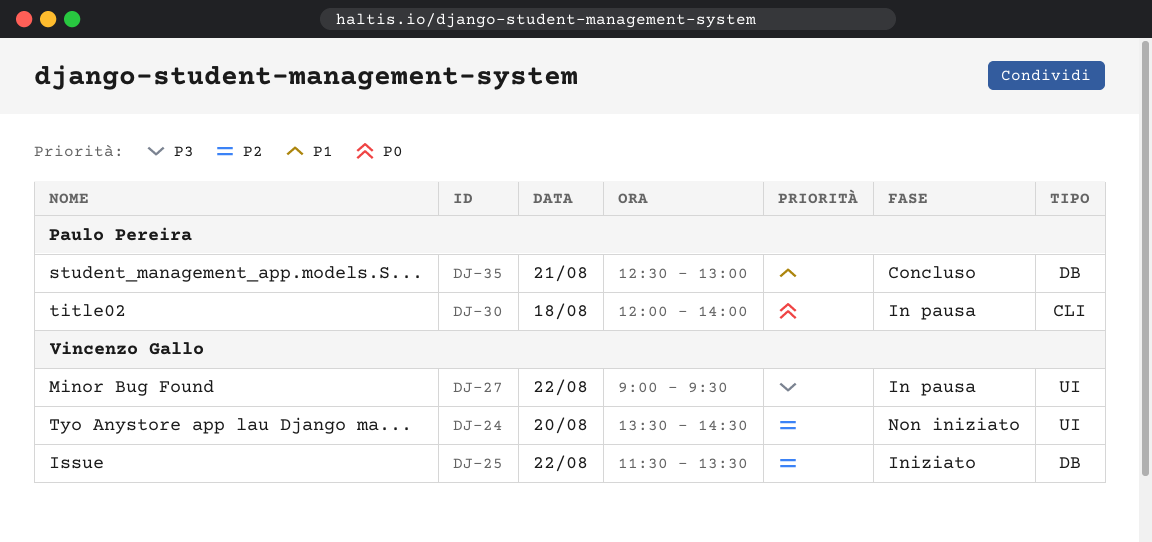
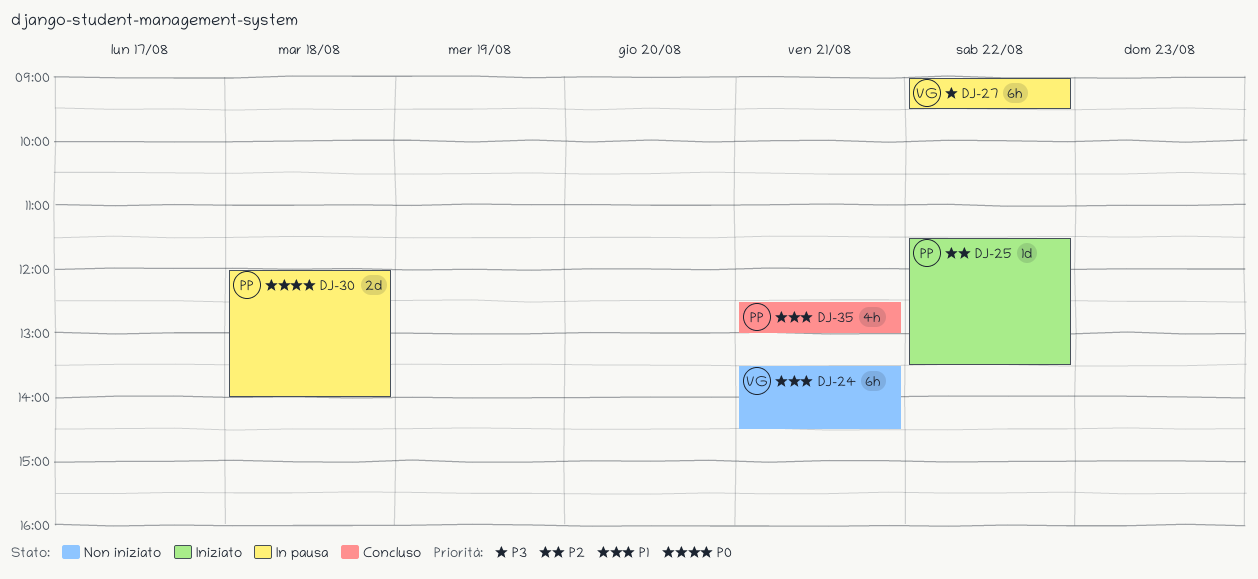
DJ-24, priority: P2 -> P1
DJ-24, day: Aug 20 -> Aug 21
DJ-25, owner: Vincenzo Gallo -> Paulo Pereira

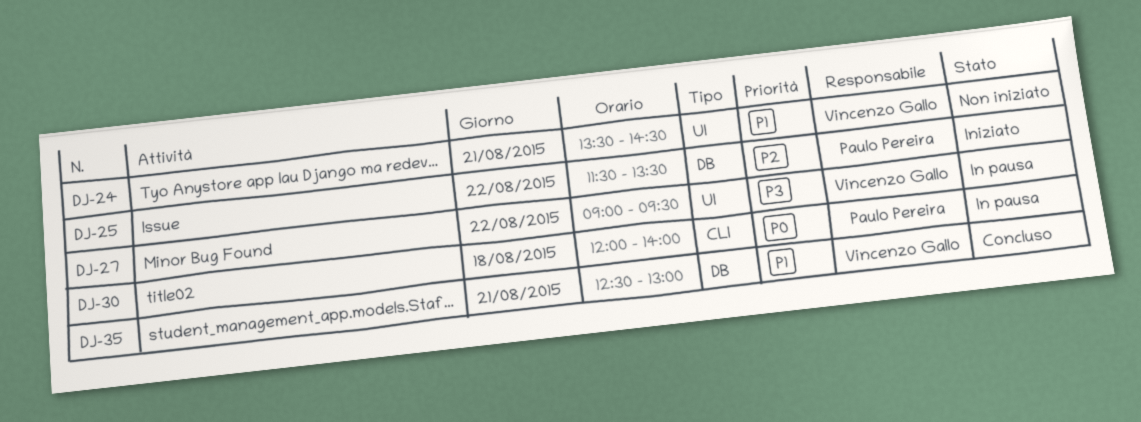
DJ-35, owner: Paulo Pereira -> Vincenzo Gallo

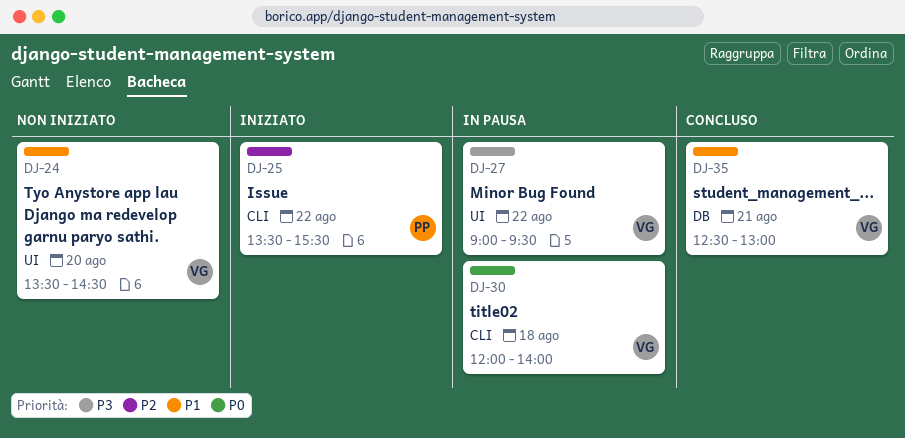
DJ-24, day: Aug 21 -> Aug 20
DJ-25, label: DB -> CLI
DJ-25, begins: 11:30 -> 13:30
DJ-25, ends: 13:30 -> 15:30
DJ-30, owner: Paulo Pereira -> Vincenzo Gallo

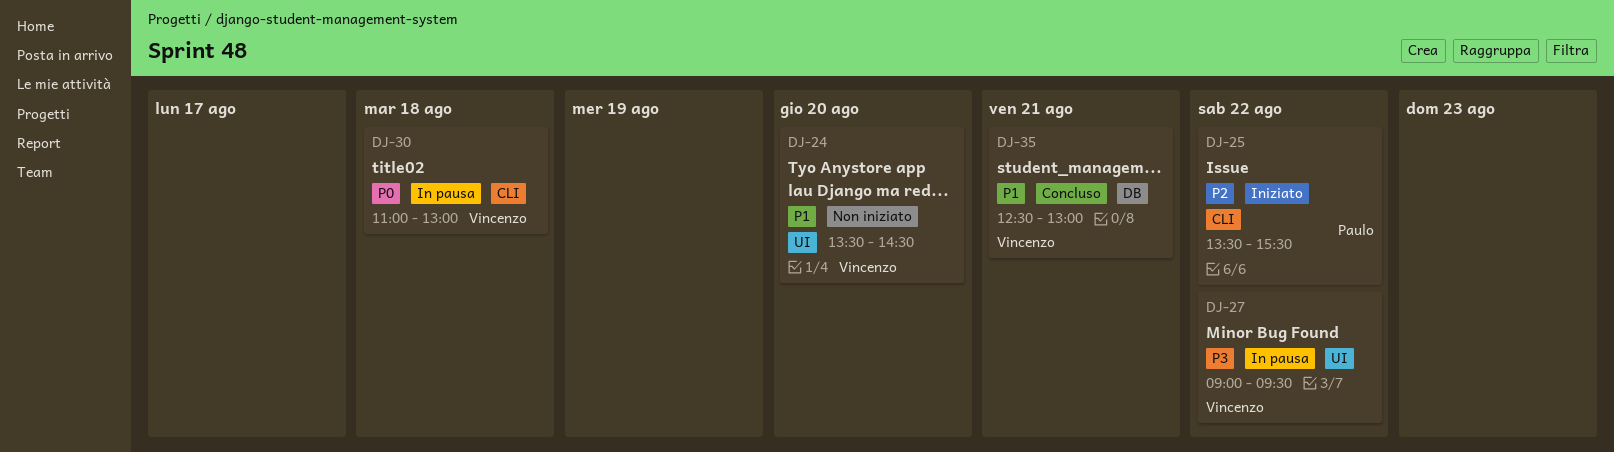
DJ-30, begins: 12:00 -> 11:00
DJ-30, ends: 14:00 -> 13:00

